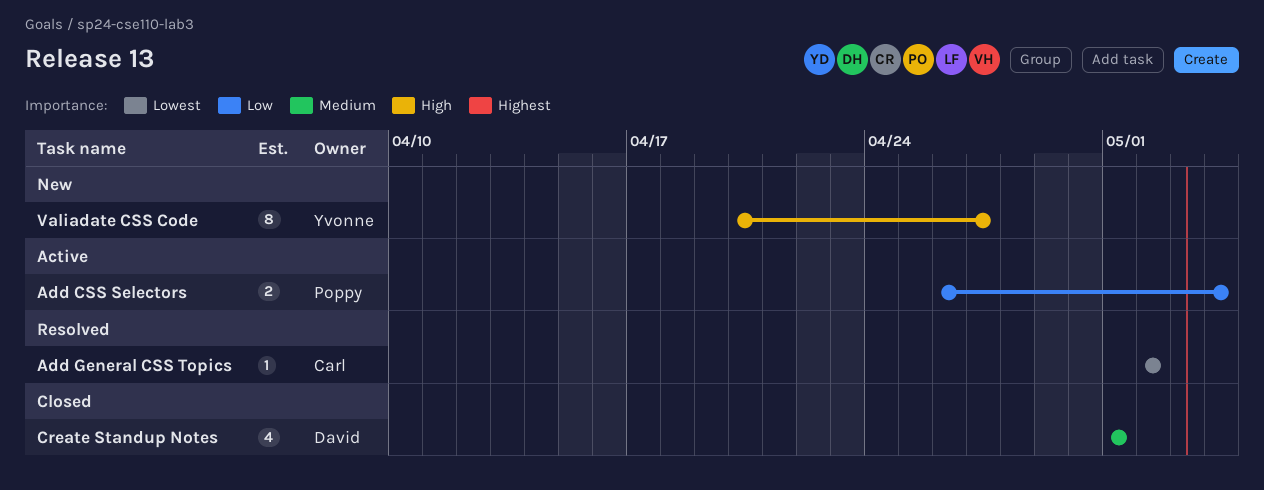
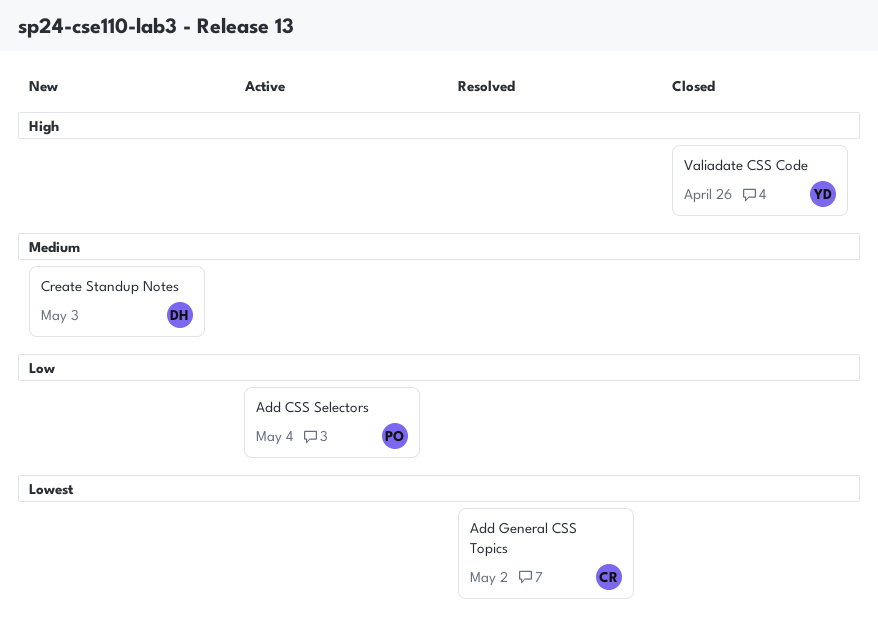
Create Standup Notes, status: Closed -> New
Create Standup Notes, due: May 1 -> May 3
Valiadate CSS Code, status: New -> Closed
Valiadate CSS Code, due: Apr 27 -> Apr 26

